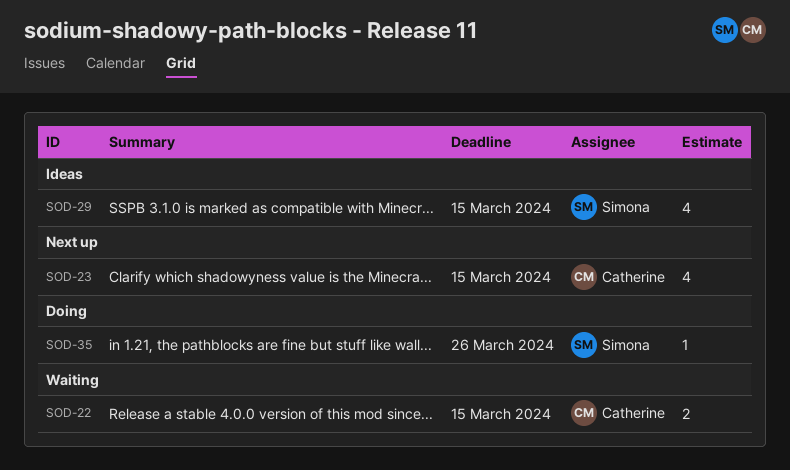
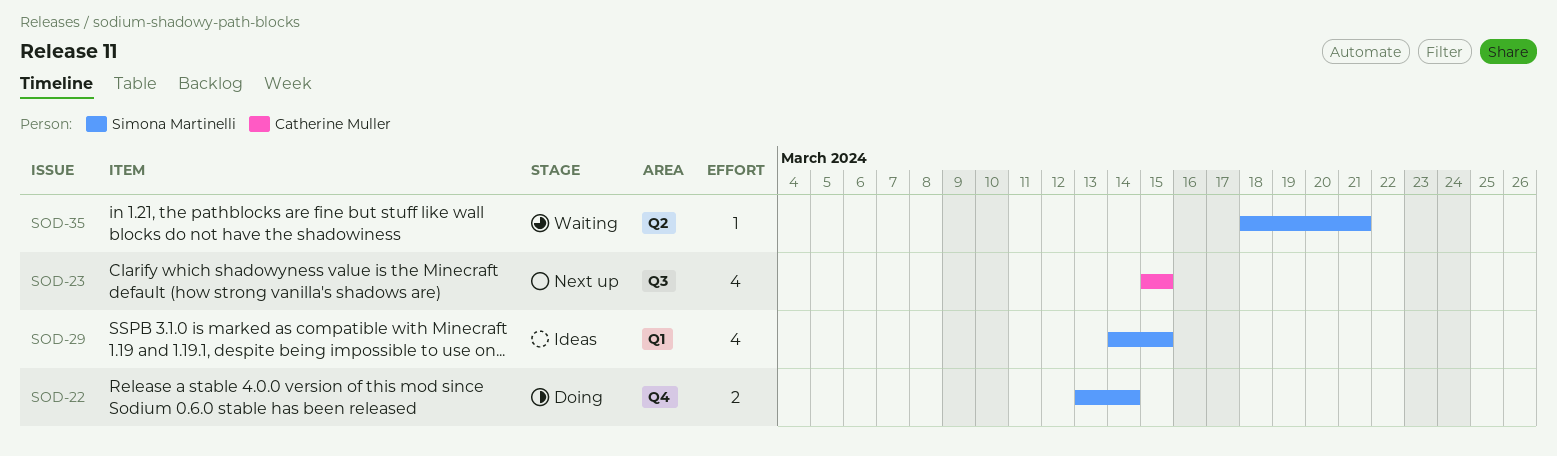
SOD-22, status: Waiting -> Doing
SOD-22, owner: Catherine Muller -> Simona Martinelli
SOD-22, due: Mar 15 -> Mar 14
SOD-35, status: Doing -> Waiting
SOD-35, due: Mar 26 -> Mar 21

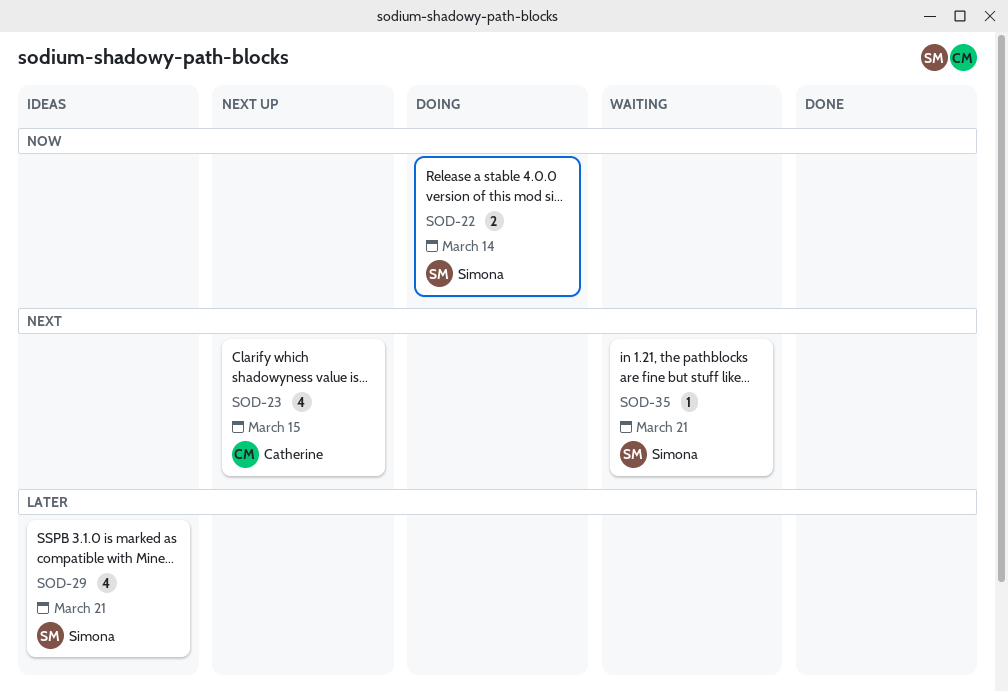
SOD-29, due: Mar 15 -> Mar 21

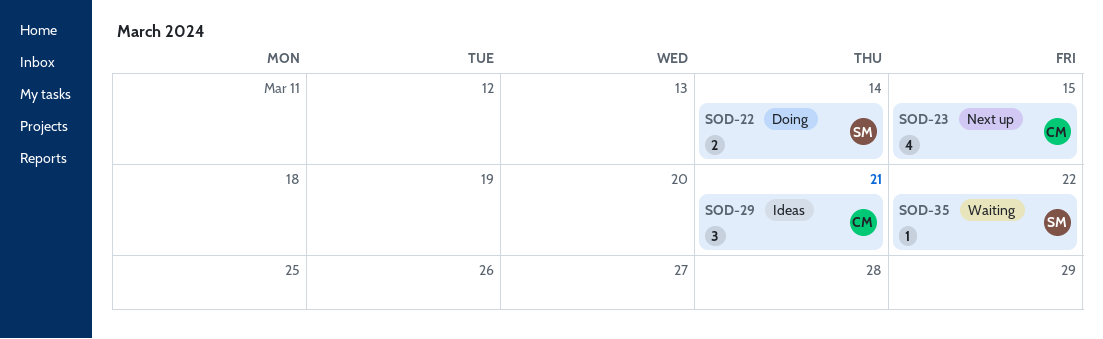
SOD-29, owner: Simona -> Catherine
SOD-29, estimate: 4 -> 3
SOD-35, due: Mar 21 -> Mar 22

